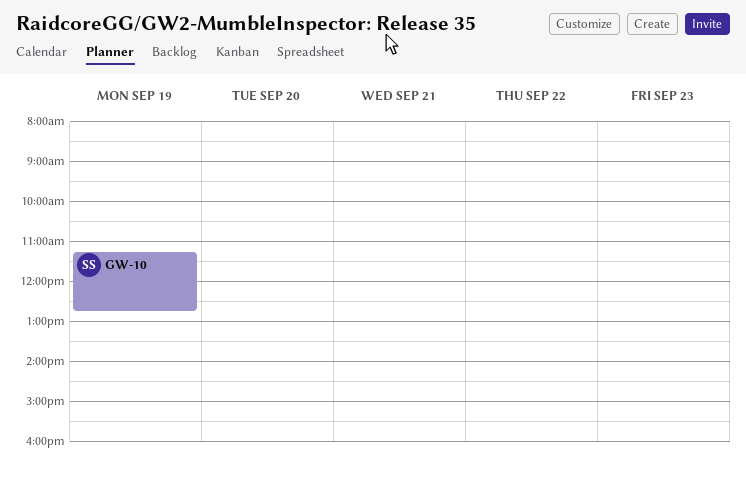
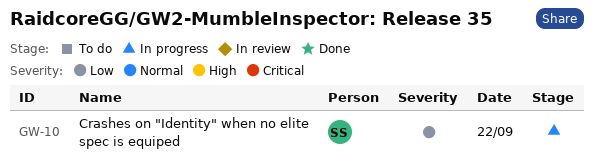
GW-10, day: Sep 19 -> Sep 22

